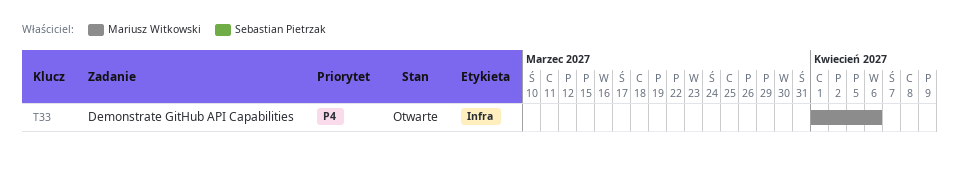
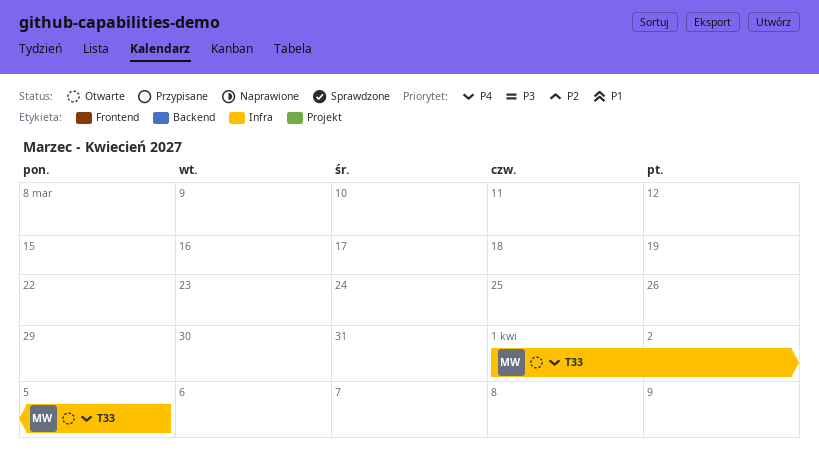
T33, due: Apr 6 -> Apr 5

